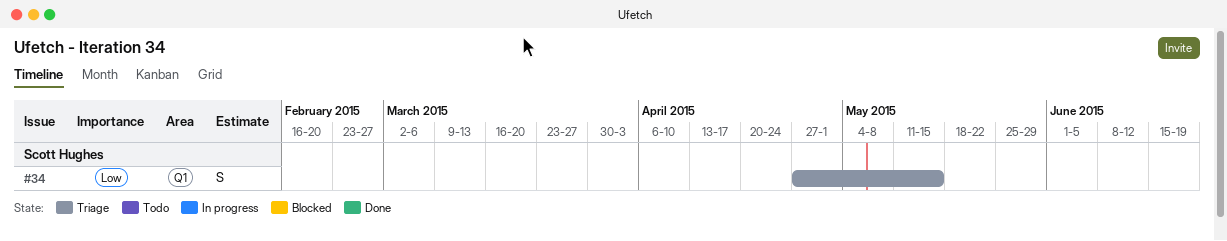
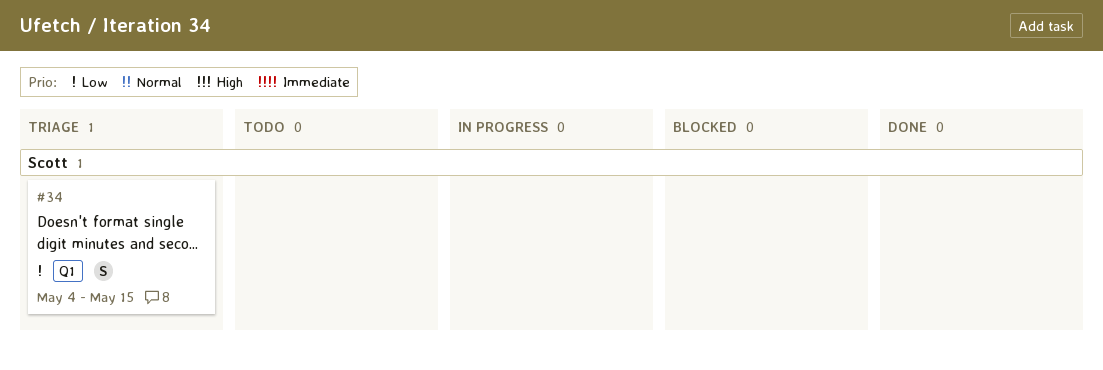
#34, start: Apr 27 -> May 4

